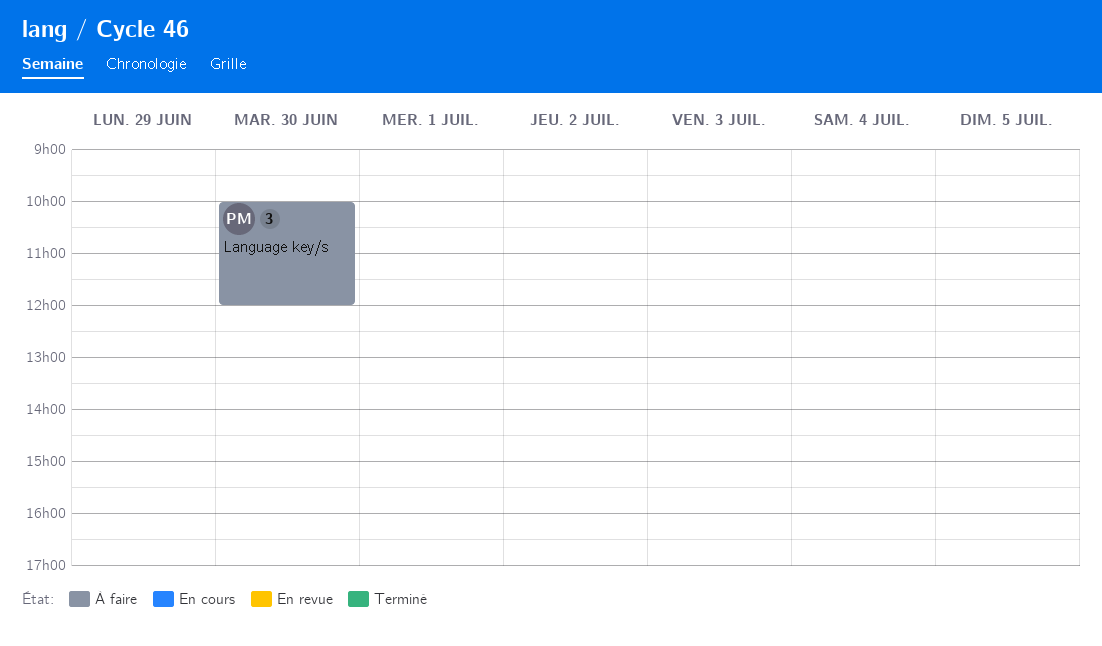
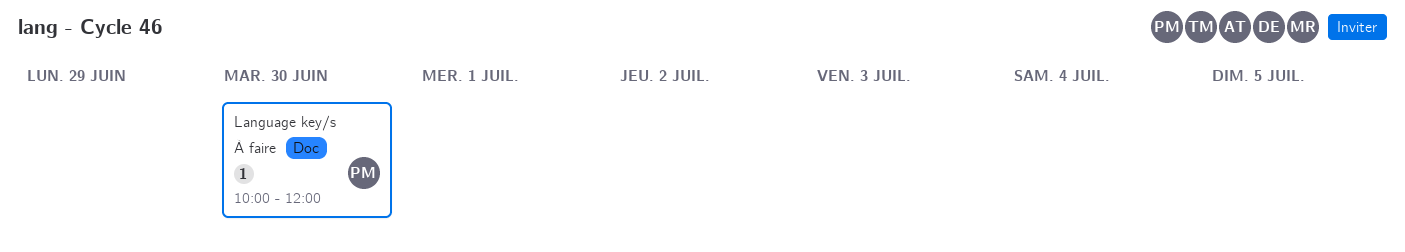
Language key/s, estimate: 3 -> 1

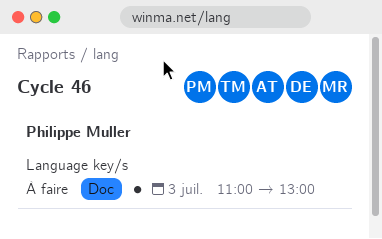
Language key/s, day: Jun 30 -> Jul 3
Language key/s, begins: 10:00 -> 11:00
Language key/s, ends: 12:00 -> 13:00

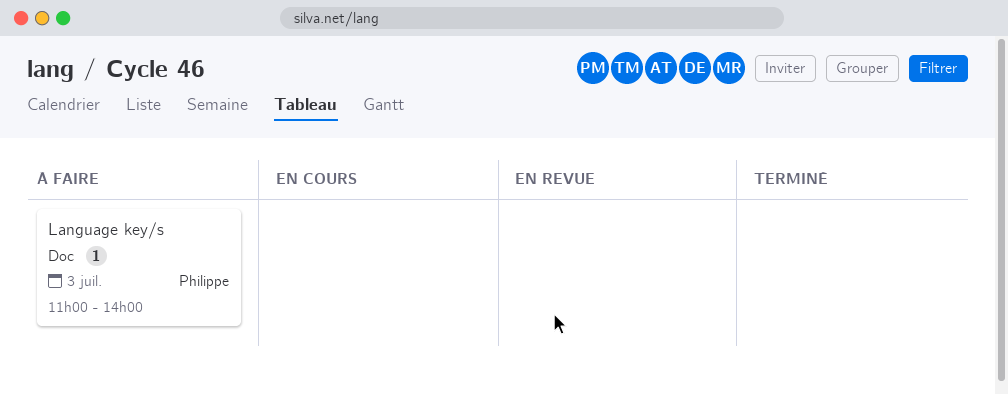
Language key/s, ends: 13:00 -> 14:00

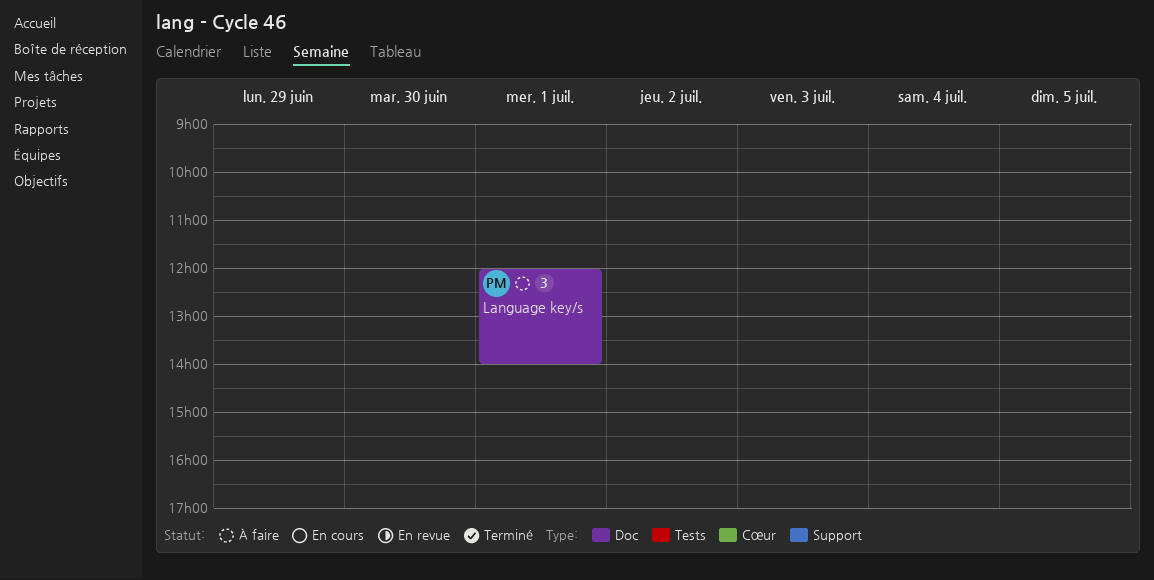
Language key/s, estimate: 1 -> 3
Language key/s, day: Jul 3 -> Jul 1
Language key/s, begins: 11:00 -> 12:00

